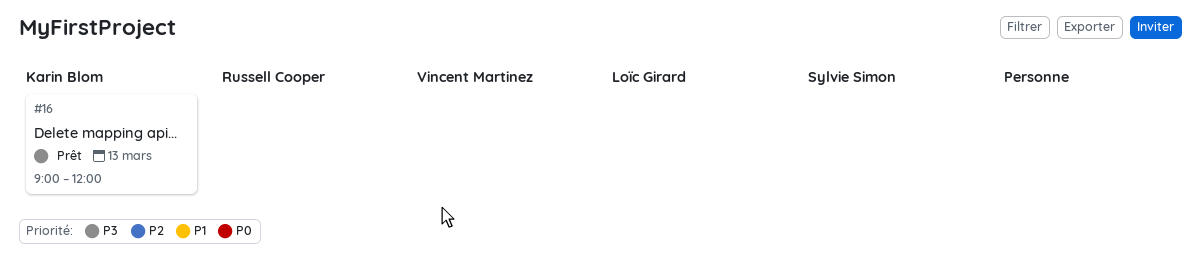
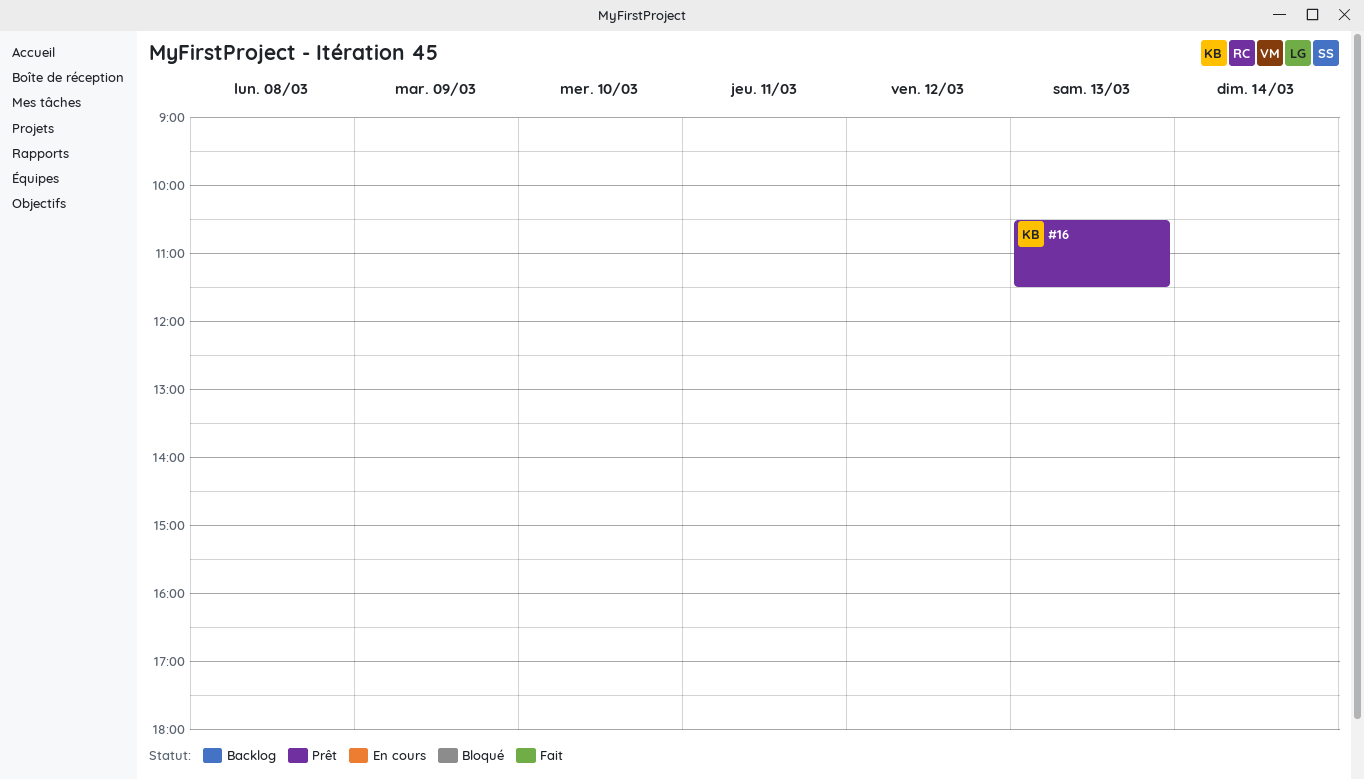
#16, begins: 09:00 -> 10:30
#16, ends: 12:00 -> 11:30

